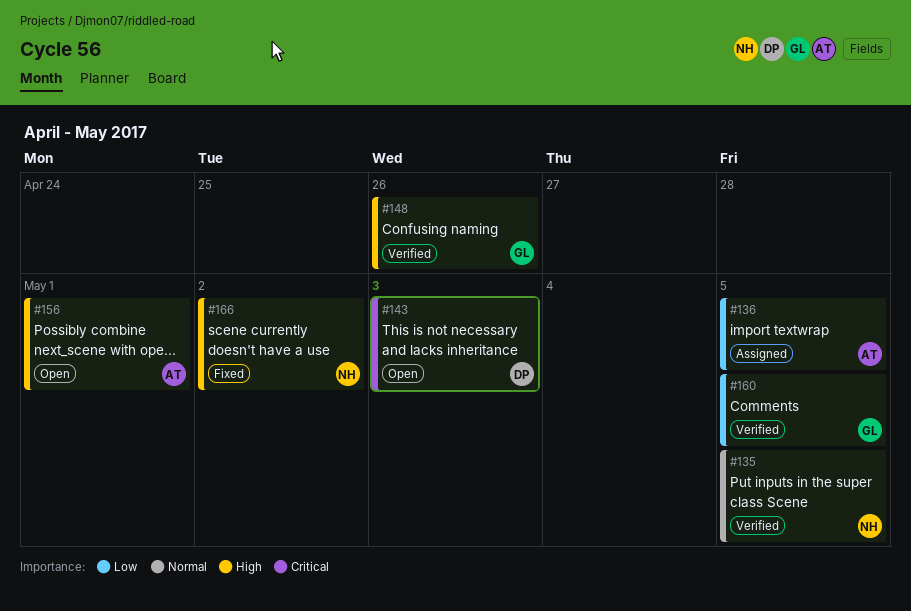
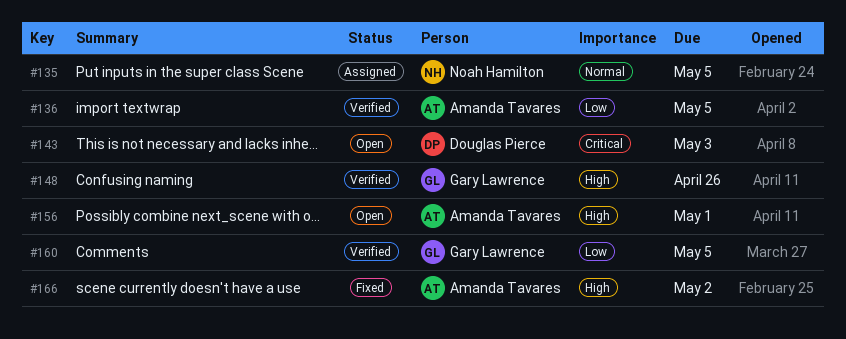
#135, status: Verified -> Assigned
#136, status: Assigned -> Verified
#166, owner: Noah Hamilton -> Amanda Tavares

